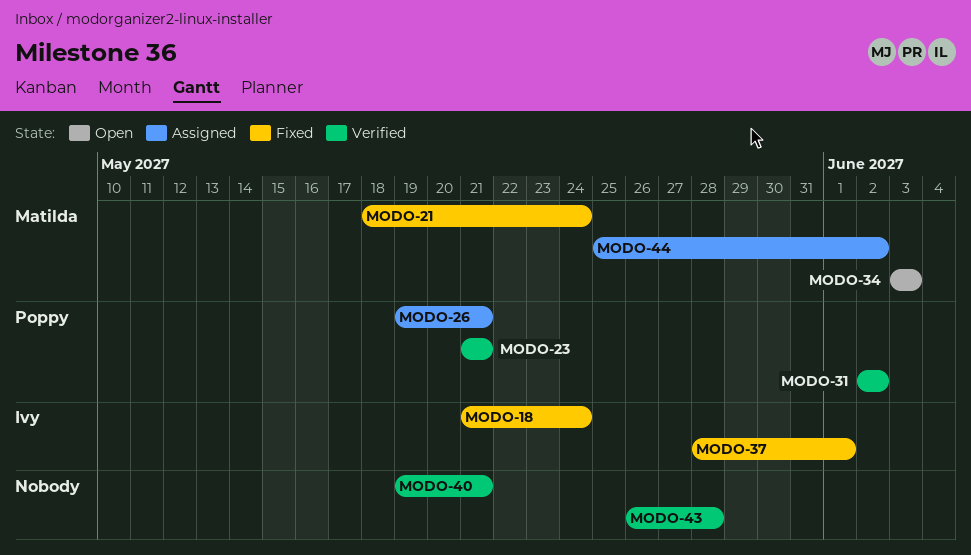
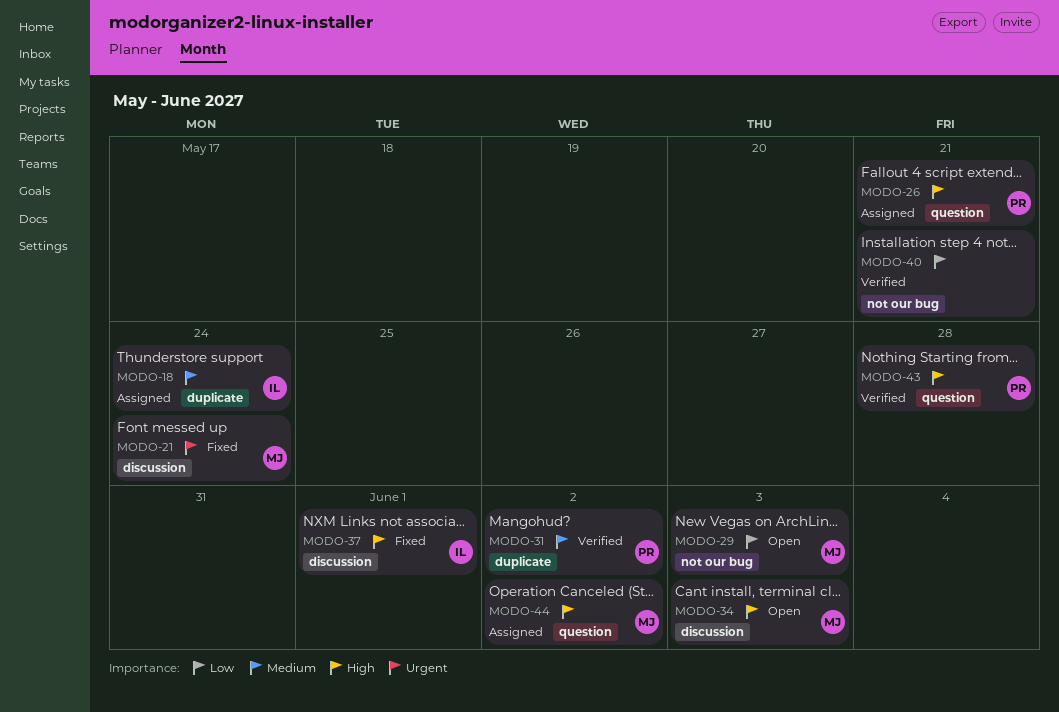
MODO-18, status: Fixed -> Assigned
MODO-23: present -> none
MODO-29: none -> present
MODO-43, owner: none -> Poppy

